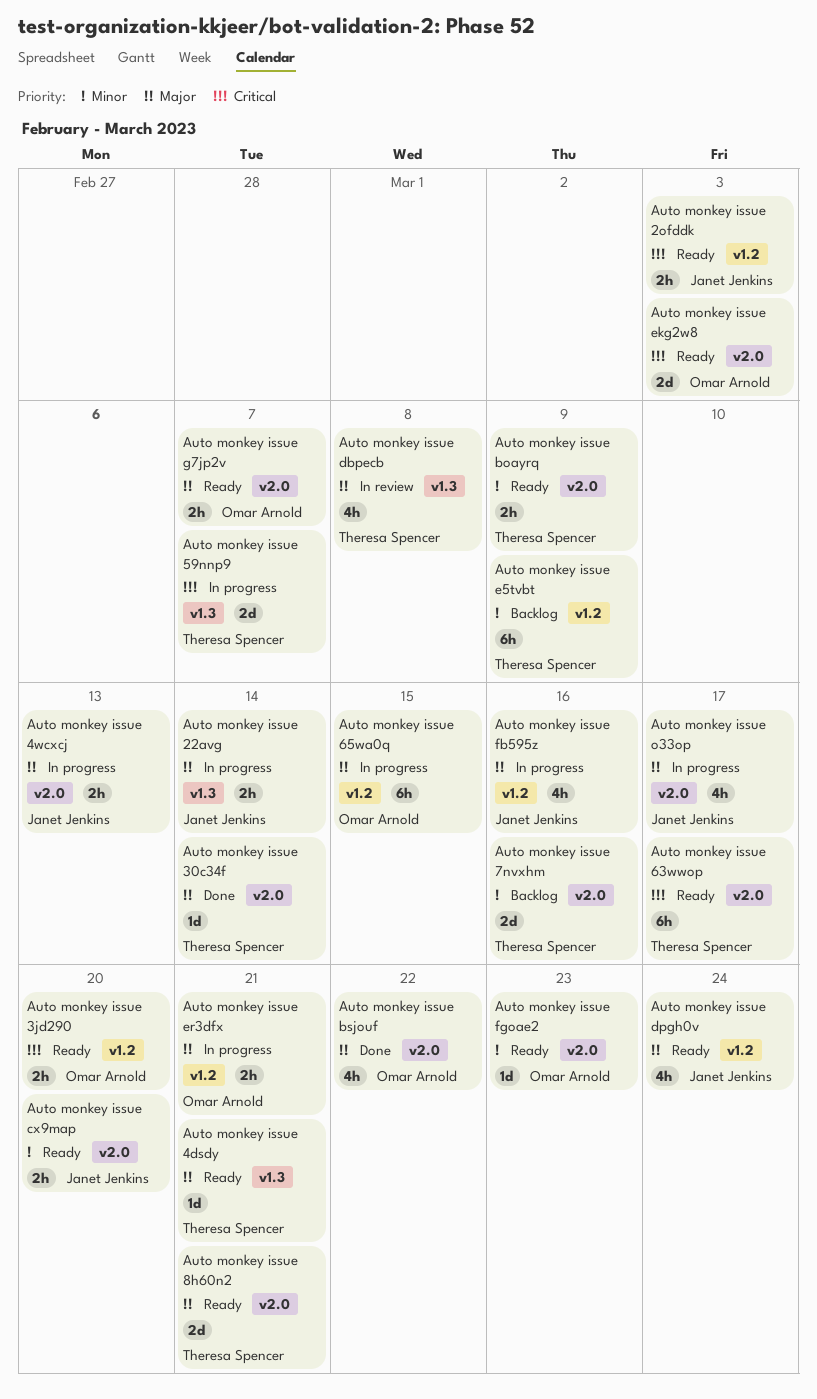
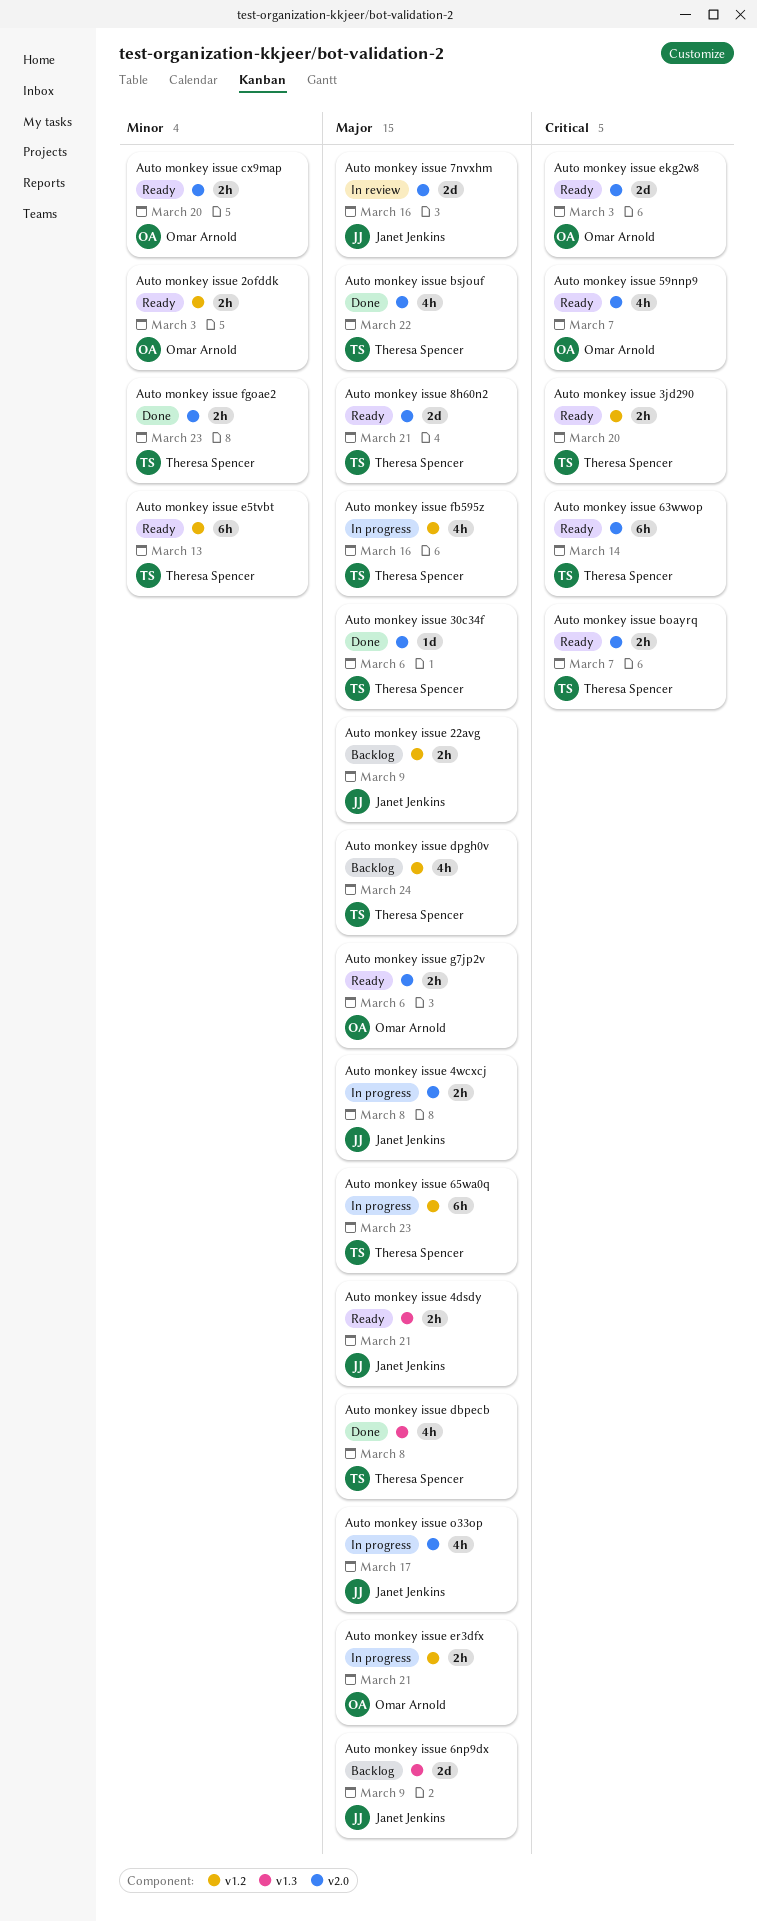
Auto monkey issue 22avg, status: In progress -> Backlog
Auto monkey issue 22avg, label: v1.3 -> v1.2
Auto monkey issue 22avg, due: Mar 14 -> Mar 9
Auto monkey issue 2ofddk, owner: Janet Jenkins -> Omar Arnold
Auto monkey issue 2ofddk, priority: Critical -> Minor
Auto monkey issue 30c34f, due: Mar 14 -> Mar 6
Auto monkey issue 3jd290, owner: Omar Arnold -> Theresa Spencer
Auto monkey issue 4dsdy, owner: Theresa Spencer -> Janet Jenkins
Auto monkey issue 4dsdy, estimate: 1d -> 2h
Auto monkey issue 4wcxcj, due: Mar 13 -> Mar 8
Auto monkey issue 59nnp9, status: In progress -> Ready
Auto monkey issue 59nnp9, owner: Theresa Spencer -> Omar Arnold
Auto monkey issue 59nnp9, label: v1.3 -> v2.0
Auto monkey issue 59nnp9, estimate: 2d -> 4h
Auto monkey issue 63wwop, due: Mar 17 -> Mar 14
Auto monkey issue 65wa0q, owner: Omar Arnold -> Theresa Spencer
Auto monkey issue 65wa0q, due: Mar 15 -> Mar 23
Auto monkey issue 6np9dx: none -> present
Auto monkey issue 7nvxhm, status: Backlog -> In review
Auto monkey issue 7nvxhm, owner: Theresa Spencer -> Janet Jenkins
Auto monkey issue 7nvxhm, priority: Minor -> Major
Auto monkey issue boayrq, priority: Minor -> Critical
Auto monkey issue boayrq, due: Mar 9 -> Mar 7
Auto monkey issue bsjouf, owner: Omar Arnold -> Theresa Spencer
Auto monkey issue cx9map, owner: Janet Jenkins -> Omar Arnold
Auto monkey issue dbpecb, status: In review -> Done
Auto monkey issue dpgh0v, status: Ready -> Backlog
Auto monkey issue dpgh0v, owner: Janet Jenkins -> Theresa Spencer
Auto monkey issue e5tvbt, status: Backlog -> Ready
Auto monkey issue e5tvbt, due: Mar 9 -> Mar 13
Auto monkey issue fb595z, owner: Janet Jenkins -> Theresa Spencer
Auto monkey issue fgoae2, status: Ready -> Done
Auto monkey issue fgoae2, owner: Omar Arnold -> Theresa Spencer
Auto monkey issue fgoae2, estimate: 1d -> 2h
Auto monkey issue g7jp2v, due: Mar 7 -> Mar 6

